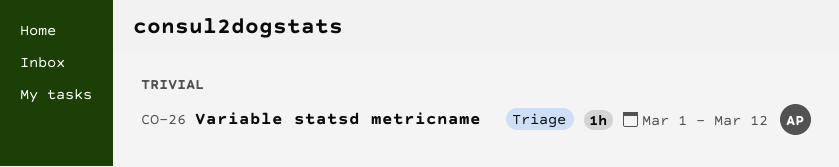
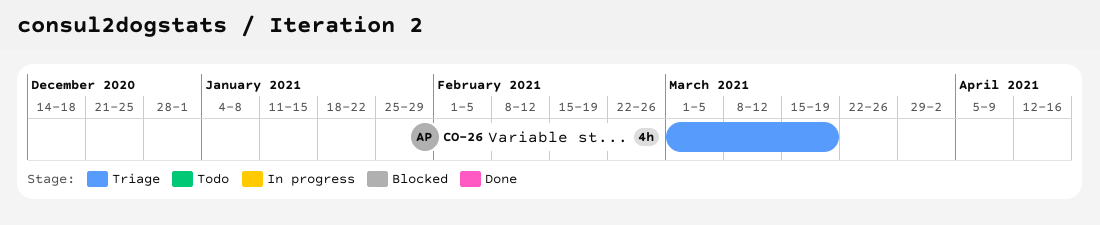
CO-26, estimate: 1h -> 4h
CO-26, due: Mar 12 -> Mar 19

